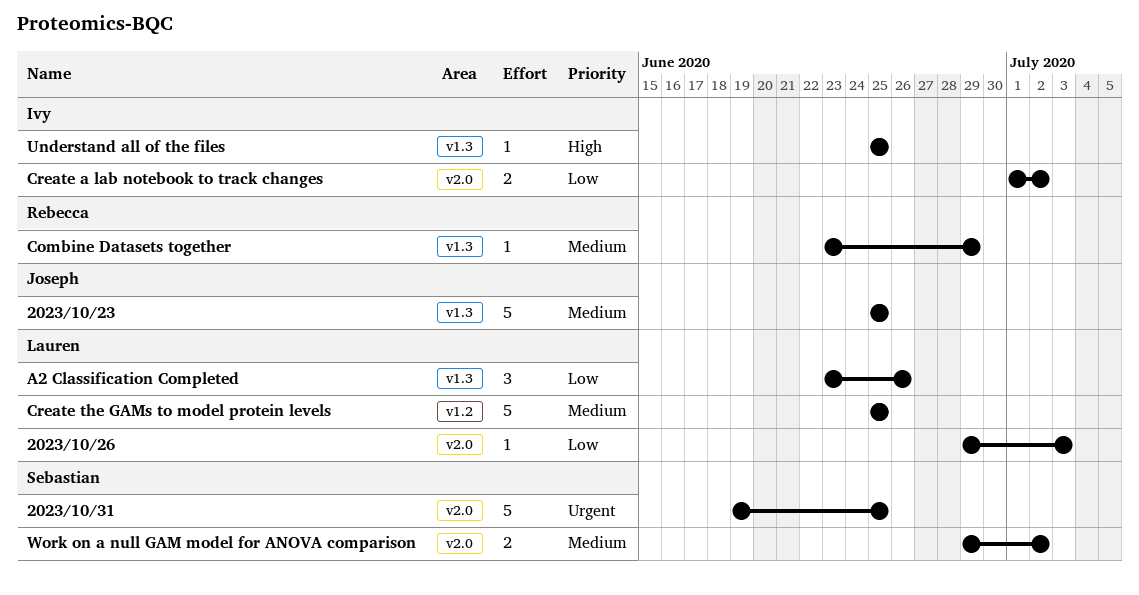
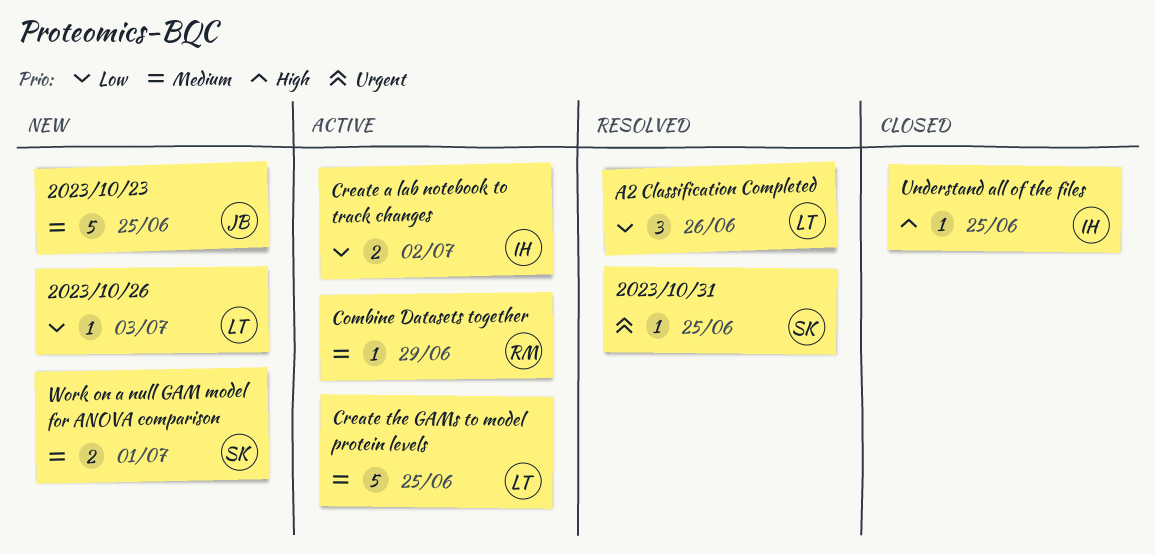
2023/10/31, estimate: 5 -> 1
Work on a null GAM model for ANOVA comparison, due: Jul 2 -> Jul 1

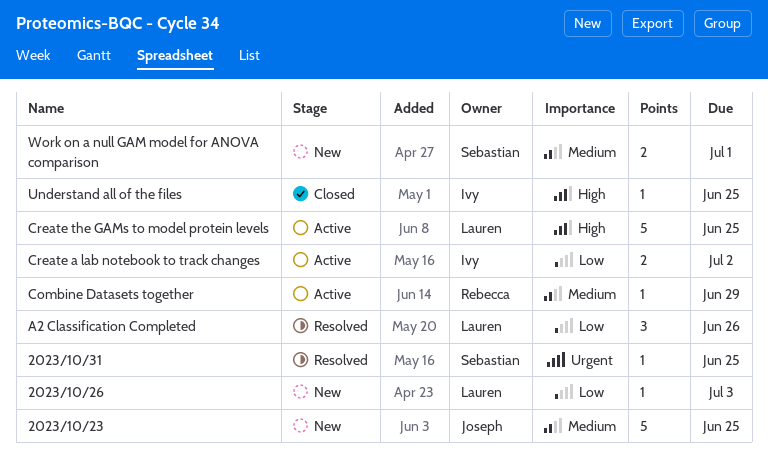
Create the GAMs to model protein levels, priority: Medium -> High

